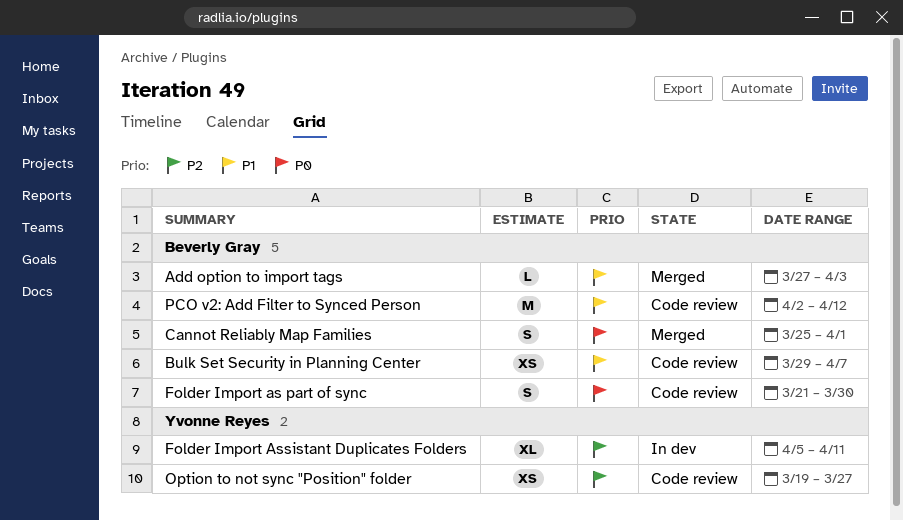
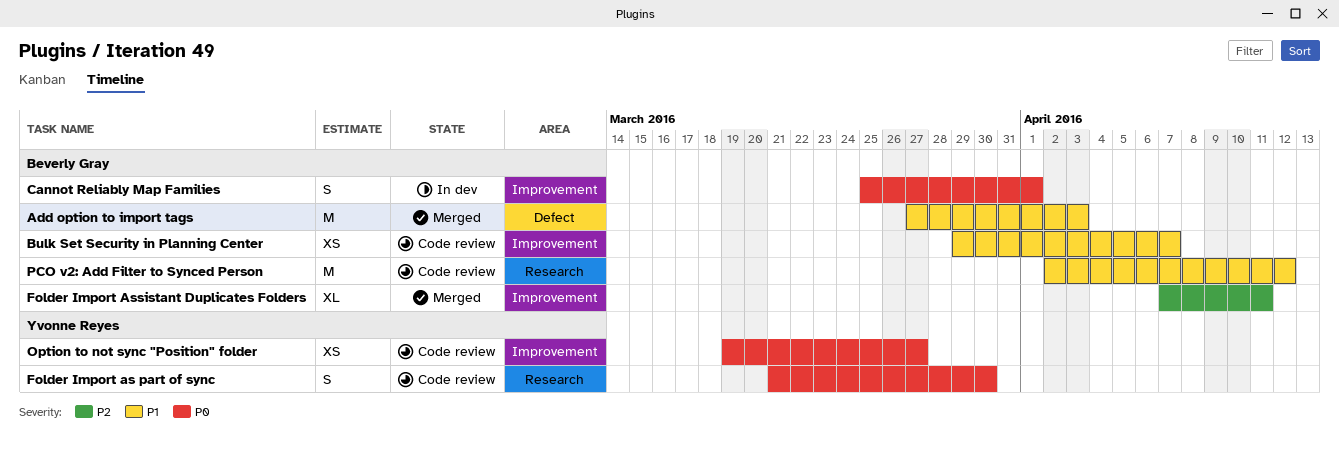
Add option to import tags, estimate: L -> M
Cannot Reliably Map Families, status: Merged -> In dev
Folder Import as part of sync, owner: Beverly Gray -> Yvonne Reyes
Folder Import Assistant Duplicates Folders, status: In dev -> Merged
Folder Import Assistant Duplicates Folders, owner: Yvonne Reyes -> Beverly Gray
Folder Import Assistant Duplicates Folders, start: Apr 5 -> Apr 7
Option to not sync "Position" folder, priority: P2 -> P0

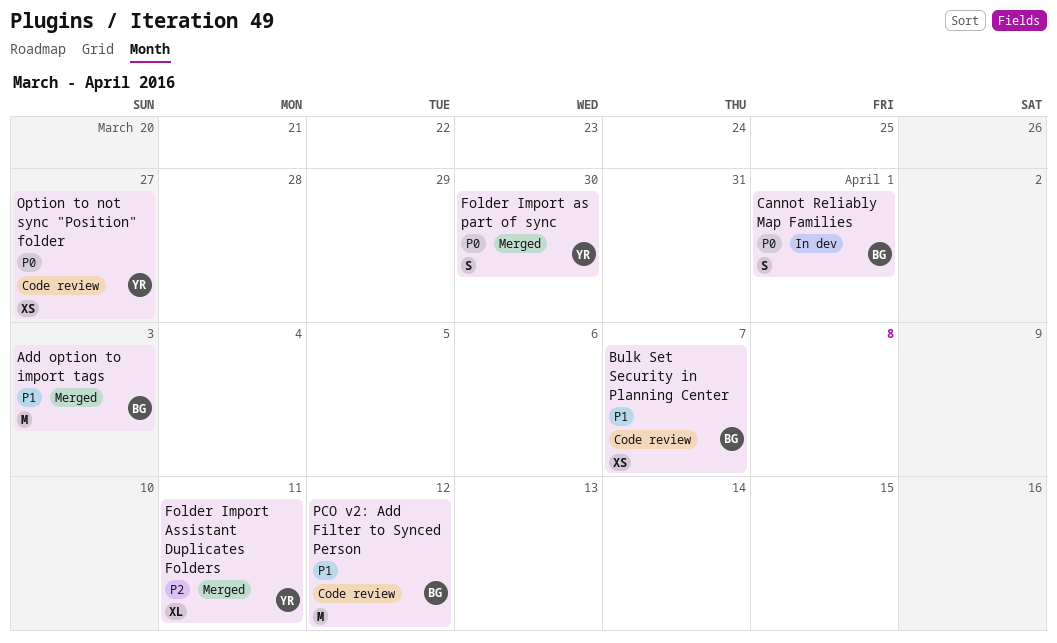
Folder Import as part of sync, status: Code review -> Merged
Folder Import Assistant Duplicates Folders, owner: Beverly Gray -> Yvonne Reyes

